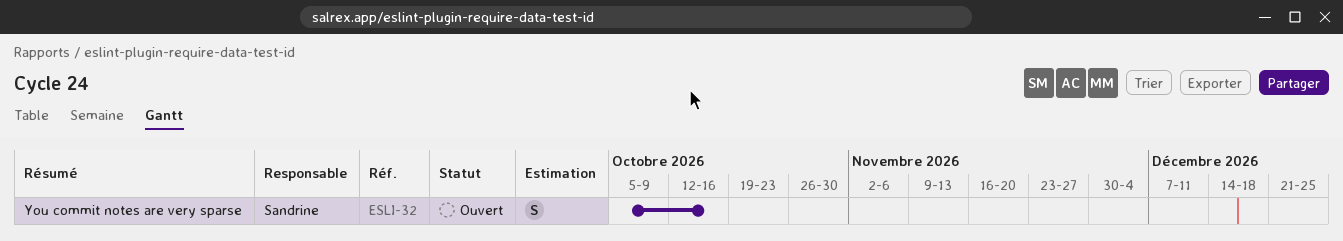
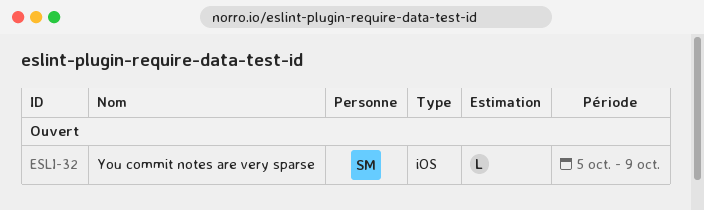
ESLI-32, estimate: S -> L
ESLI-32, due: Oct 16 -> Oct 9

